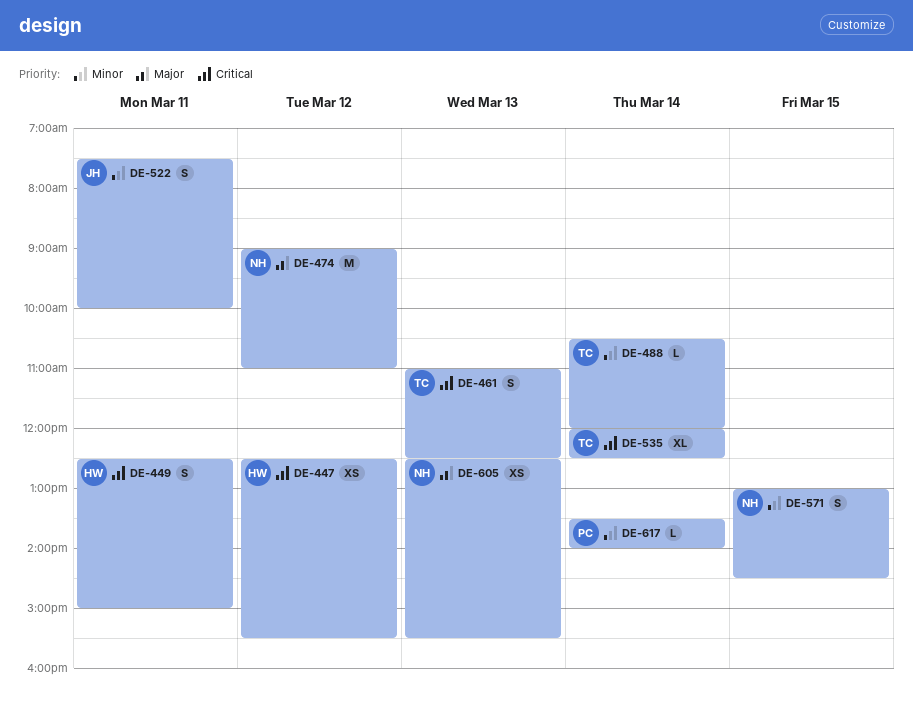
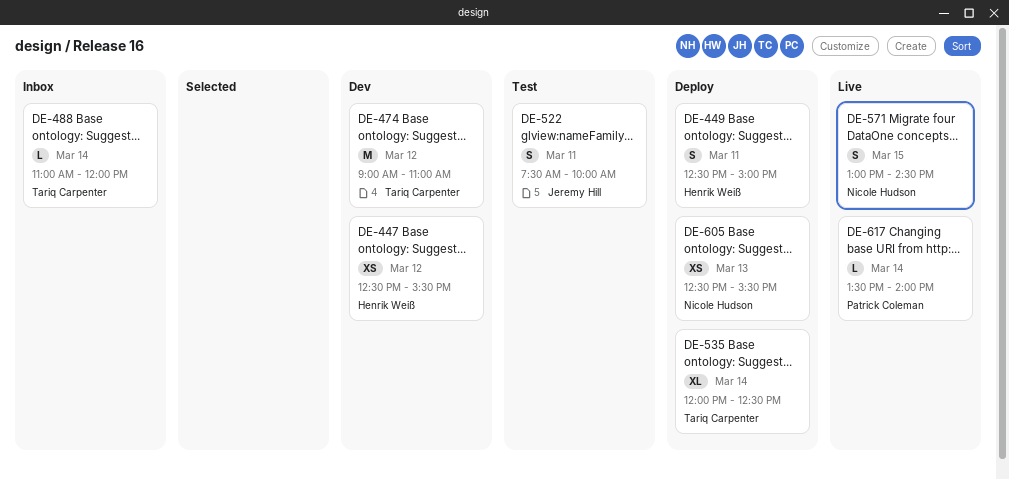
DE-461: present -> none
DE-474, owner: Nicole Hudson -> Tariq Carpenter
DE-488, begins: 10:30 -> 11:00

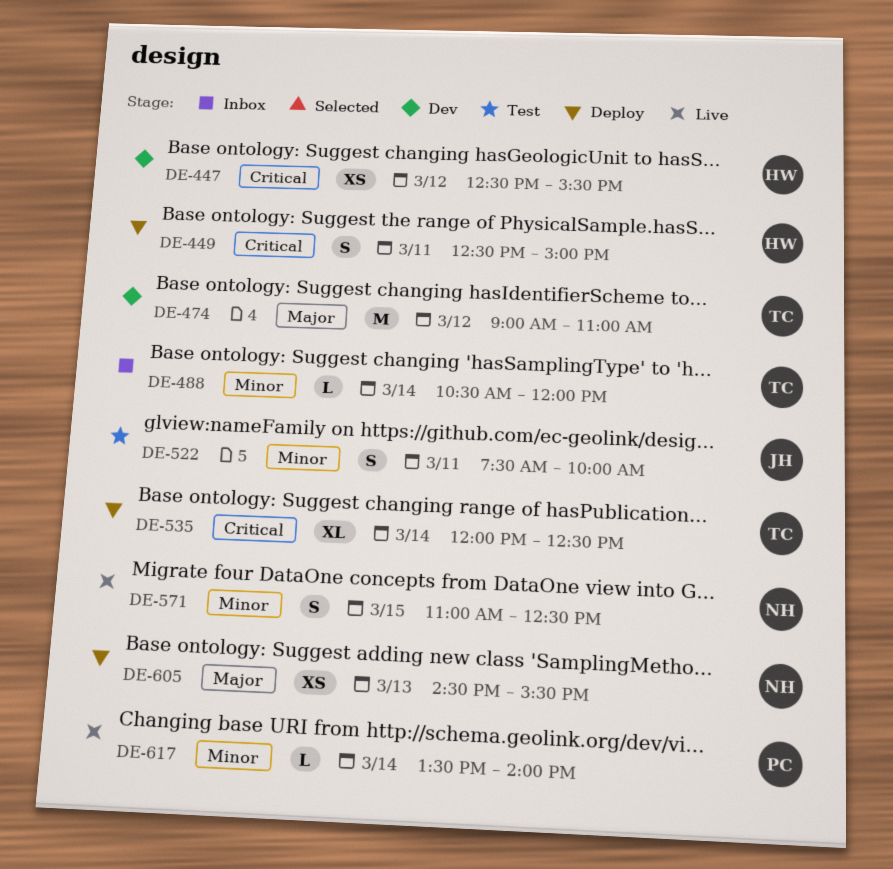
DE-488, begins: 11:00 -> 10:30
DE-571, begins: 13:00 -> 11:00
DE-571, ends: 14:30 -> 12:30
DE-605, begins: 12:30 -> 14:30

